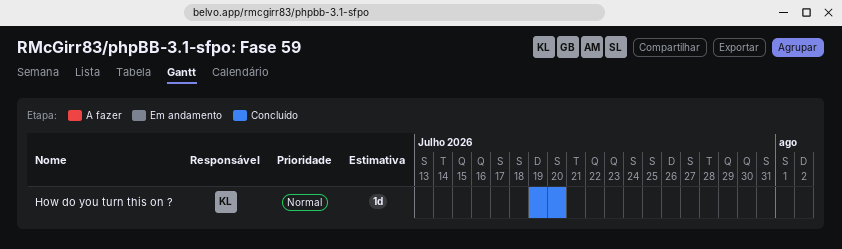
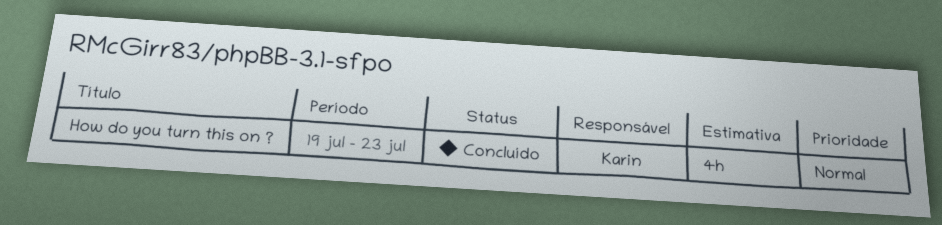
How do you turn this on ?, estimate: 1d -> 4h
How do you turn this on ?, due: Jul 20 -> Jul 23

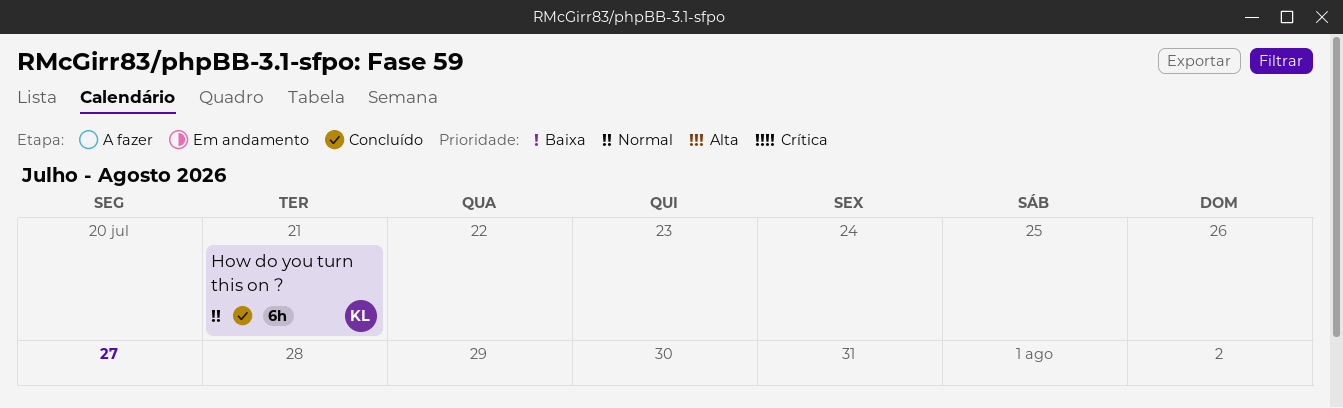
How do you turn this on ?, estimate: 4h -> 6h
How do you turn this on ?, due: Jul 23 -> Jul 21

